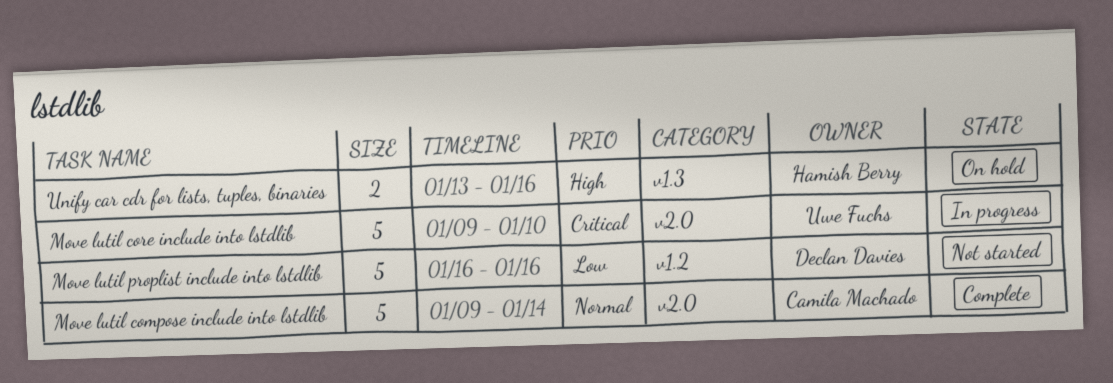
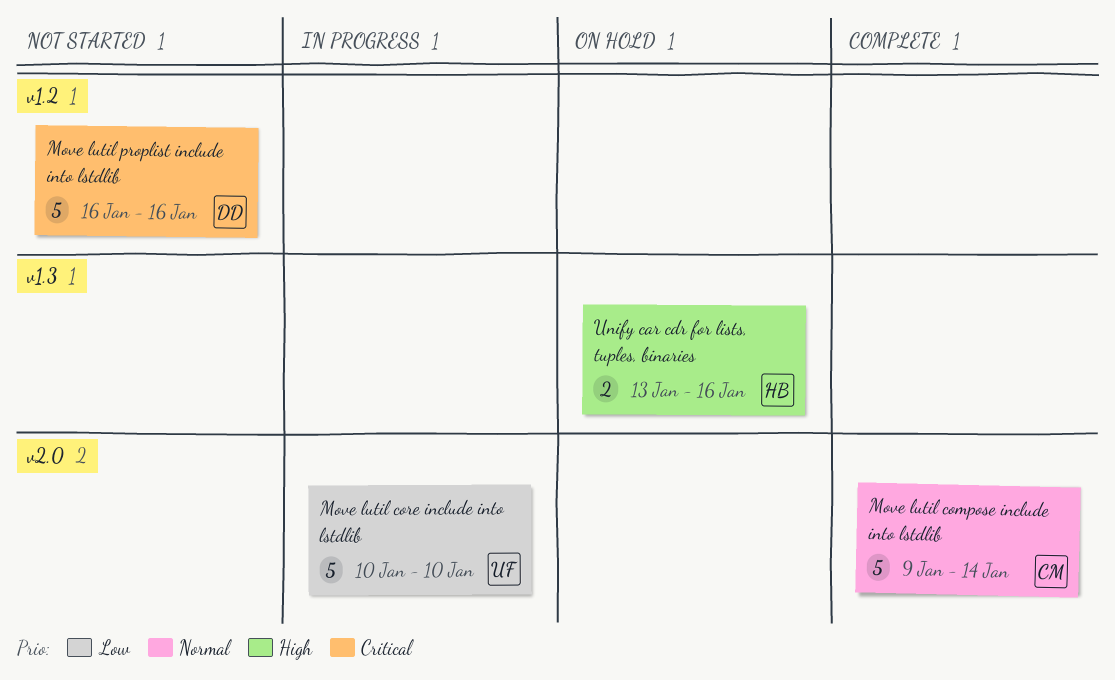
Move lutil core include into lstdlib, priority: Critical -> Low
Move lutil core include into lstdlib, start: Jan 9 -> Jan 10
Move lutil proplist include into lstdlib, priority: Low -> Critical

